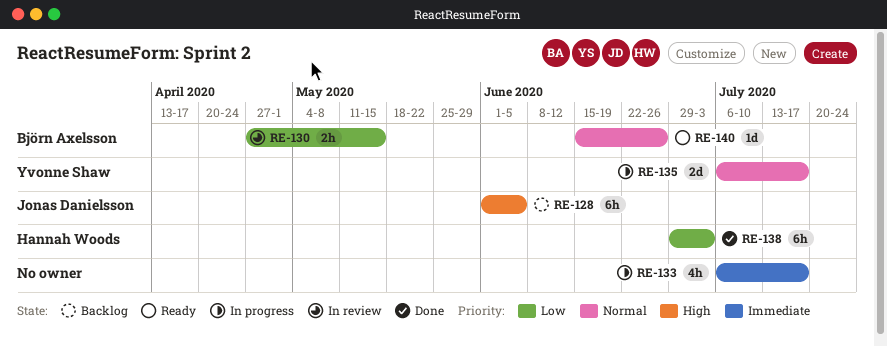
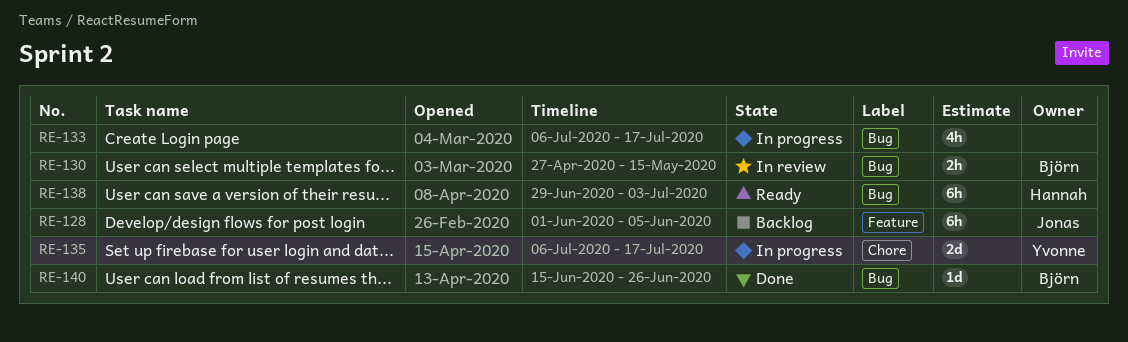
RE-138, status: Done -> Ready
RE-140, status: Ready -> Done

